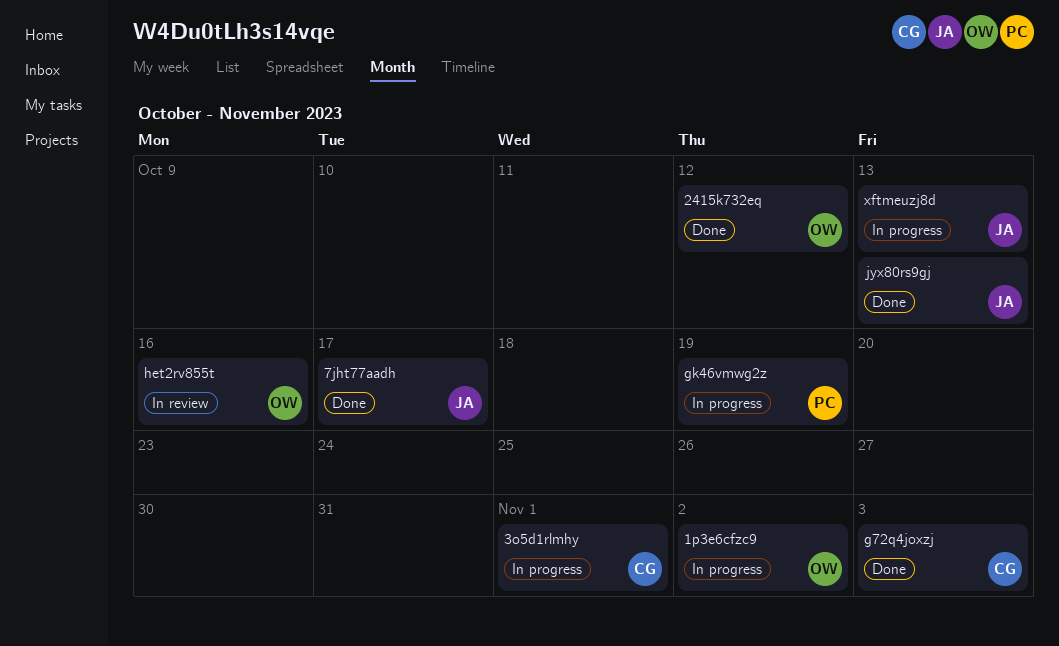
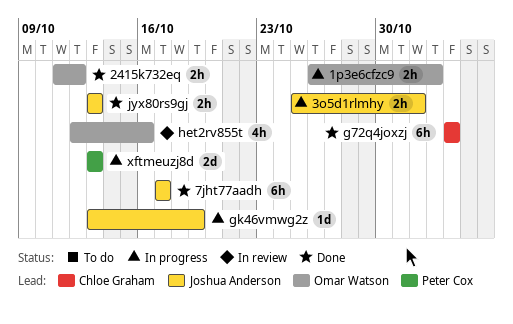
3o5d1rlmhy, owner: Chloe Graham -> Joshua Anderson
gk46vmwg2z, owner: Peter Cox -> Joshua Anderson
xftmeuzj8d, owner: Joshua Anderson -> Peter Cox

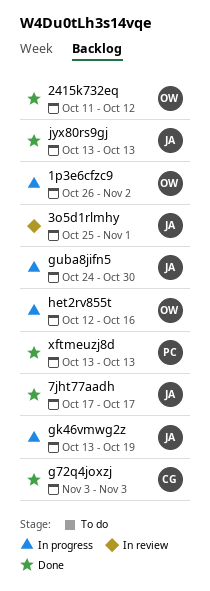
3o5d1rlmhy, status: In progress -> In review
guba8jifn5: none -> present
het2rv855t, status: In review -> In progress
xftmeuzj8d, status: In progress -> Done

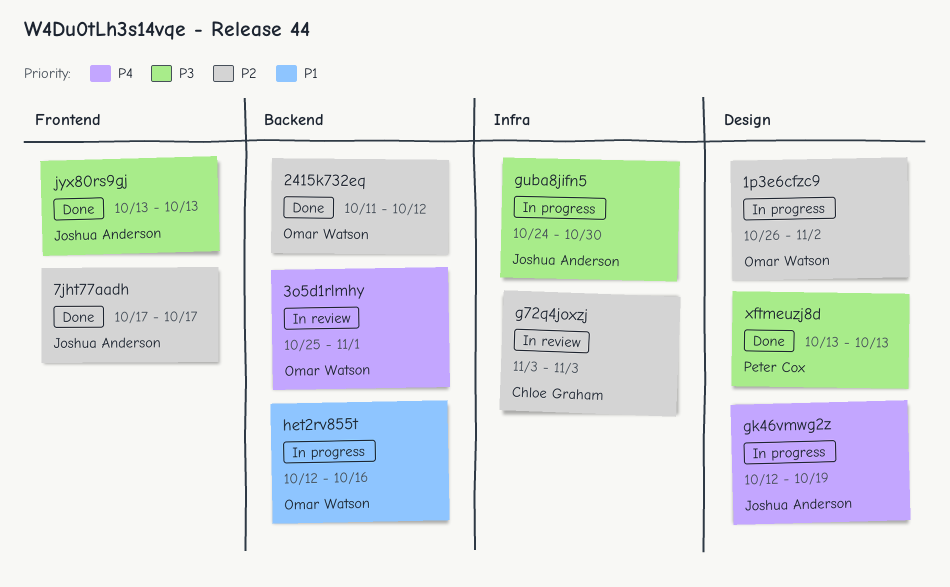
3o5d1rlmhy, owner: Joshua Anderson -> Omar Watson
g72q4joxzj, status: Done -> In review
gk46vmwg2z, start: Oct 13 -> Oct 12

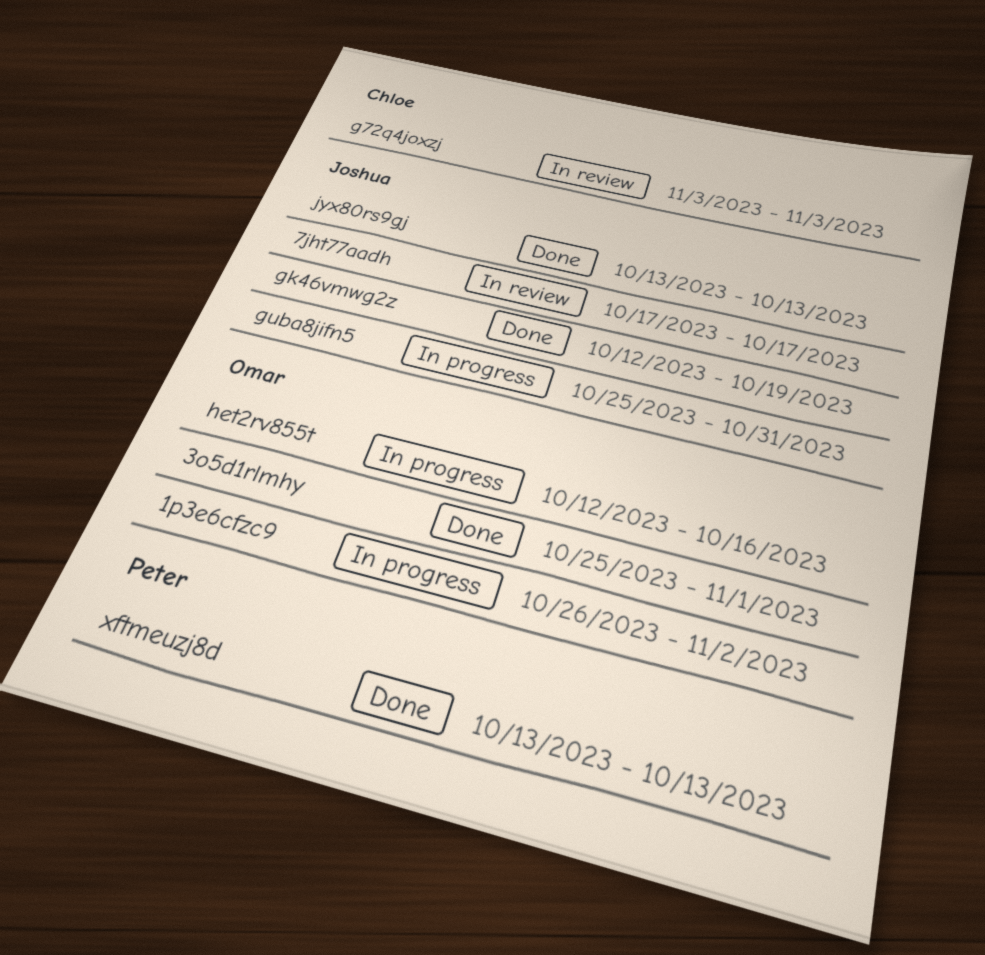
2415k732eq: present -> none
3o5d1rlmhy, status: In review -> Done
7jht77aadh, status: Done -> In review
gk46vmwg2z, status: In progress -> Done
guba8jifn5, start: Oct 24 -> Oct 25
guba8jifn5, due: Oct 30 -> Oct 31

